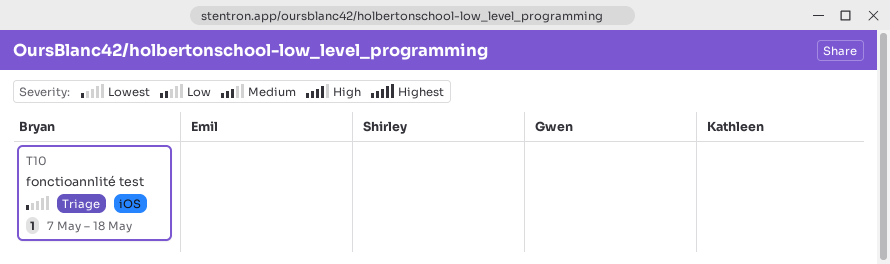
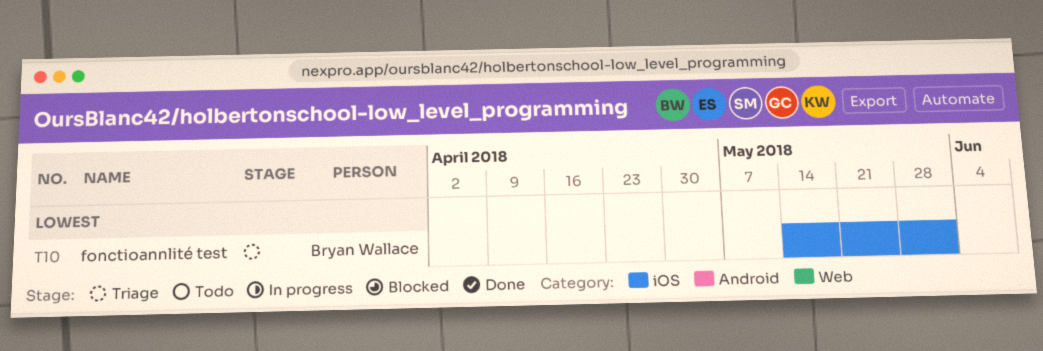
T10, start: May 7 -> May 14
T10, due: May 18 -> Jun 1

